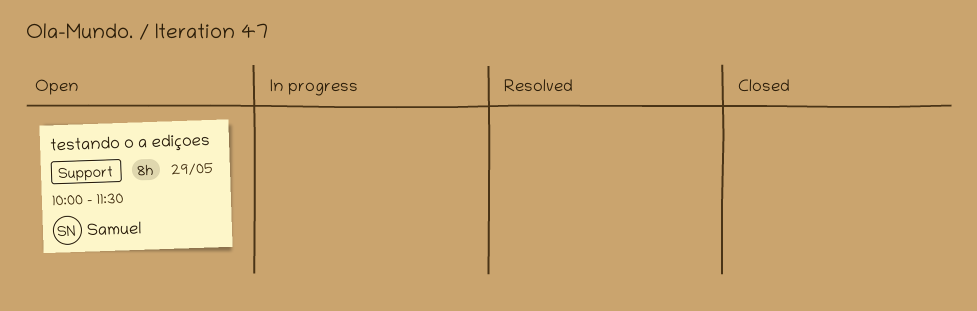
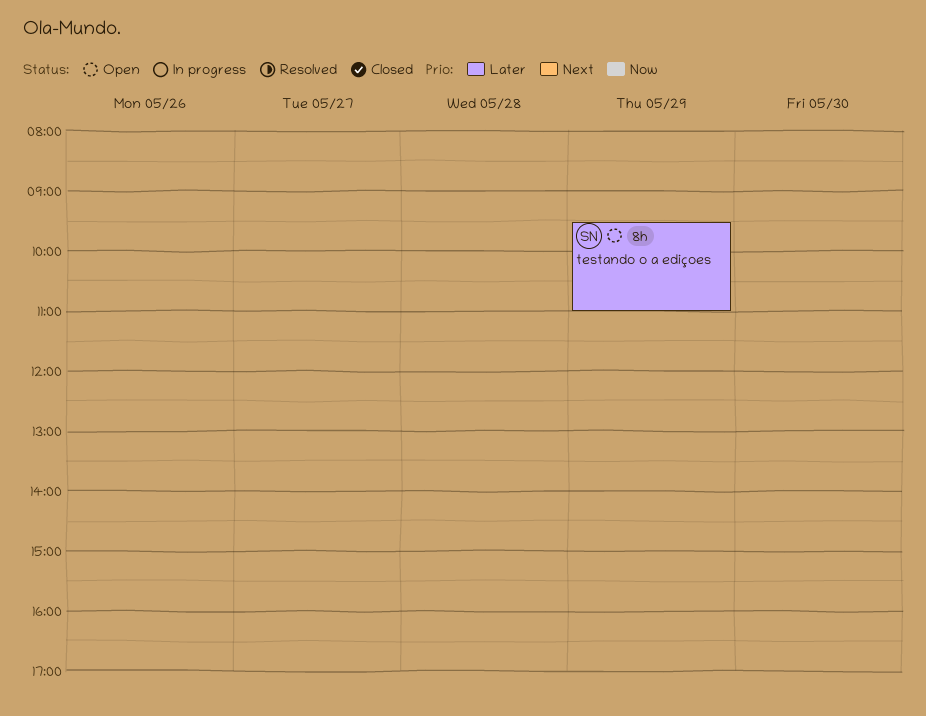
testando o a ediçoes, begins: 10:00 -> 09:30
testando o a ediçoes, ends: 11:30 -> 11:00

